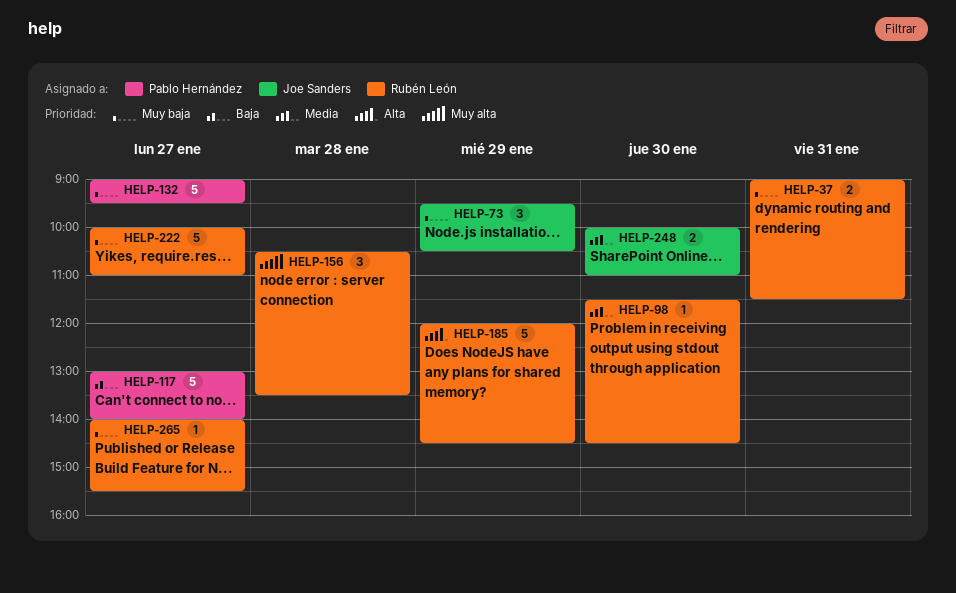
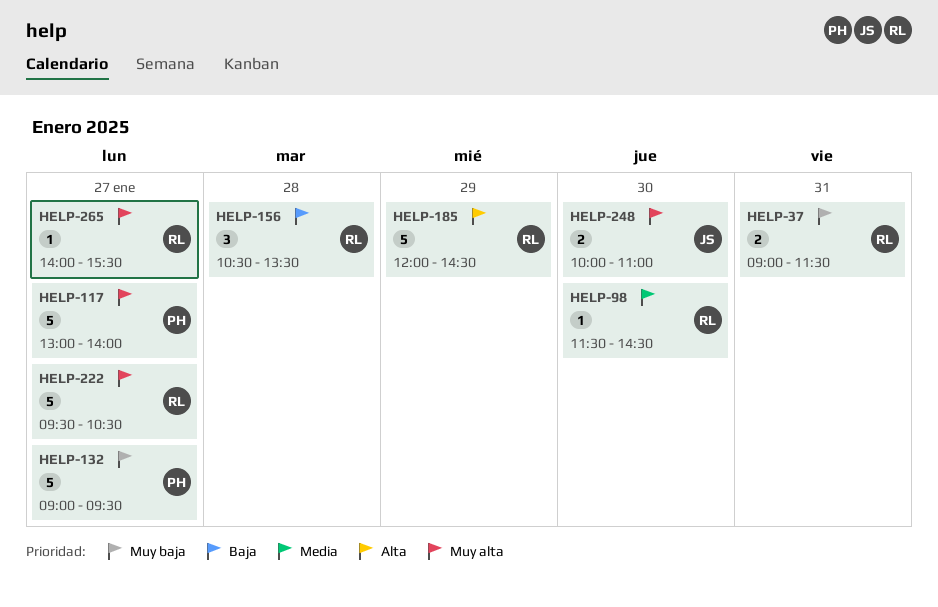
HELP-73: present -> none
HELP-117, priority: Baja -> Muy alta
HELP-156, priority: Muy alta -> Baja
HELP-222, priority: Muy baja -> Muy alta
HELP-222, begins: 10:00 -> 09:30
HELP-222, ends: 11:00 -> 10:30
HELP-248, priority: Media -> Muy alta
HELP-265, priority: Muy baja -> Muy alta

